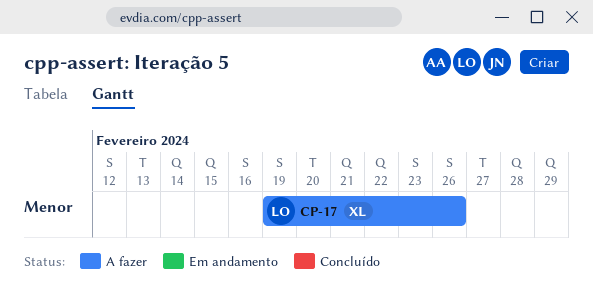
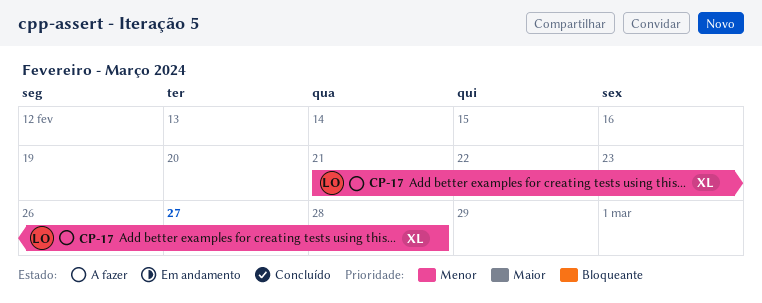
CP-17, start: Feb 19 -> Feb 21
CP-17, due: Feb 26 -> Feb 28

